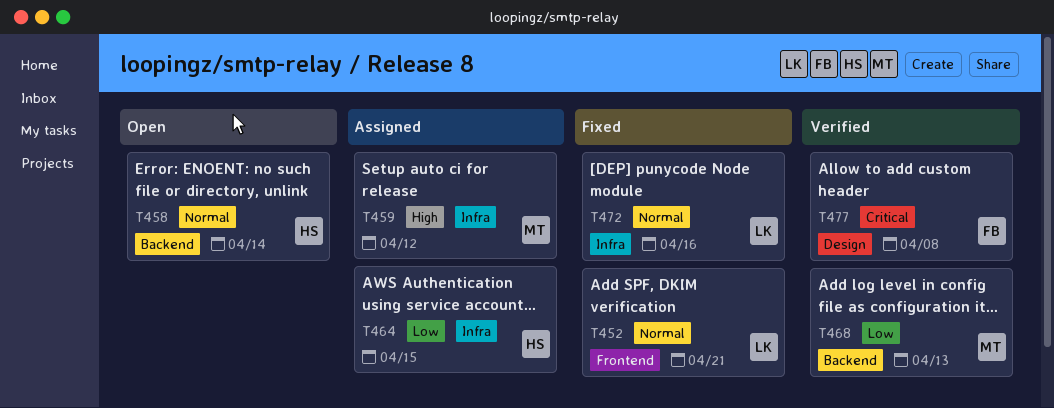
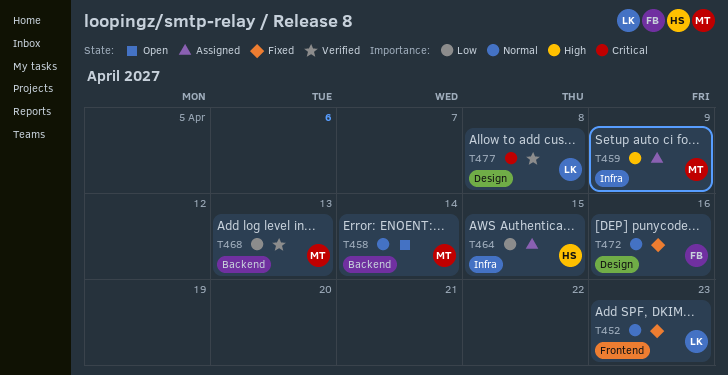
T452, due: Apr 21 -> Apr 23
T458, owner: HS -> MT
T459, due: Apr 12 -> Apr 9
T472, owner: LK -> FB
T472, label: Infra -> Design
T477, owner: FB -> LK

